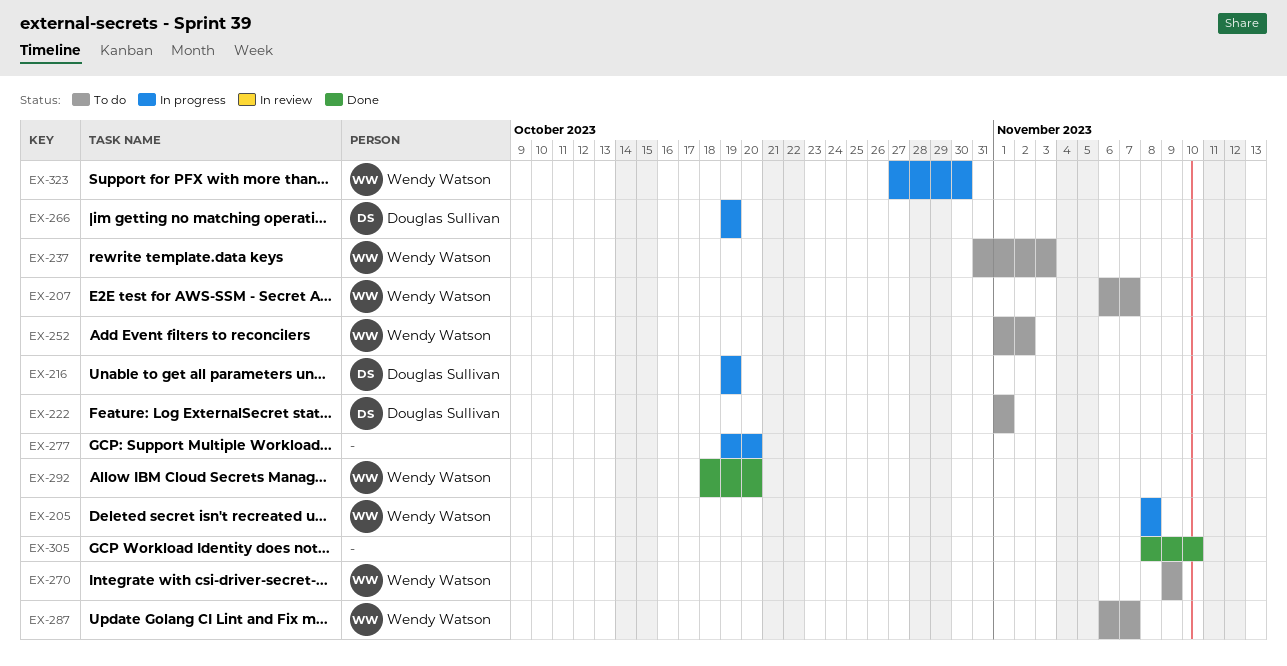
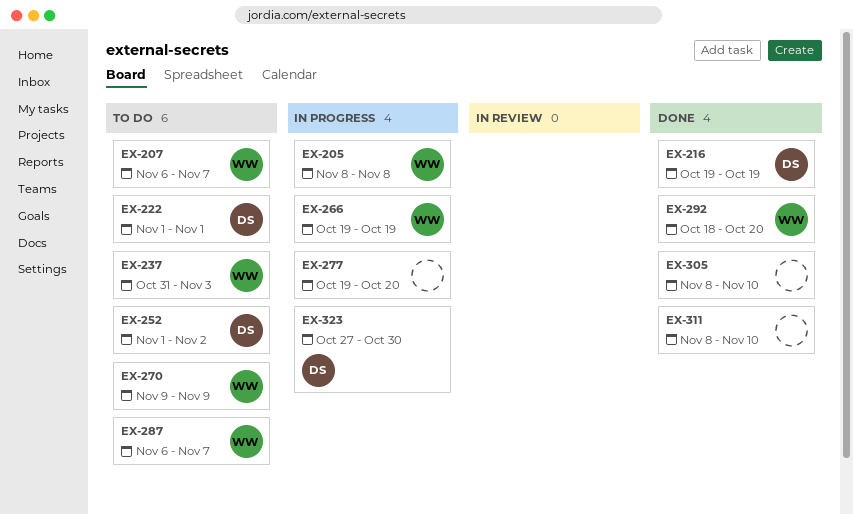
EX-216, status: In progress -> Done
EX-252, owner: Wendy Watson -> Douglas Sullivan
EX-266, owner: Douglas Sullivan -> Wendy Watson
EX-311: none -> present
EX-323, owner: Wendy Watson -> Douglas Sullivan

